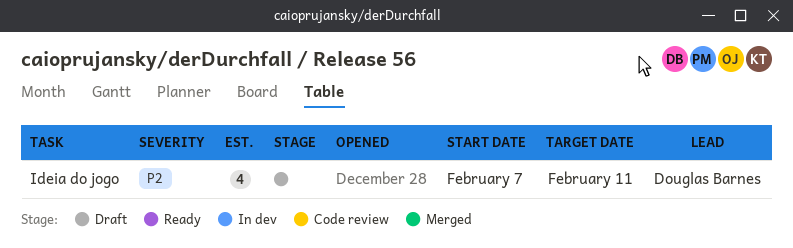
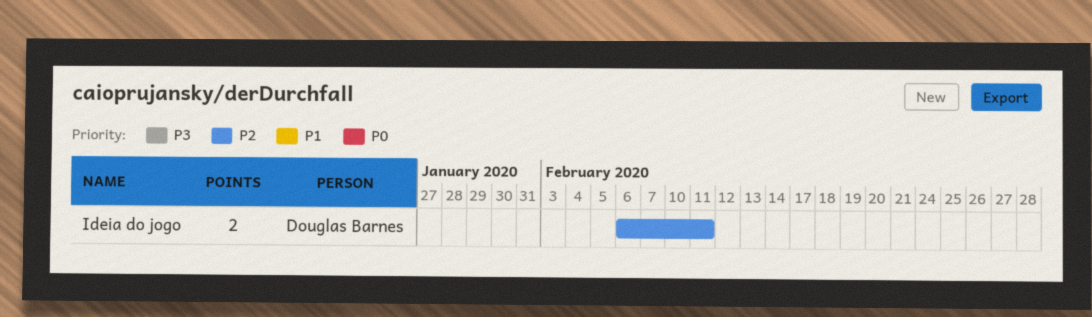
Ideia do jogo, estimate: 4 -> 2
Ideia do jogo, start: Feb 7 -> Feb 6

